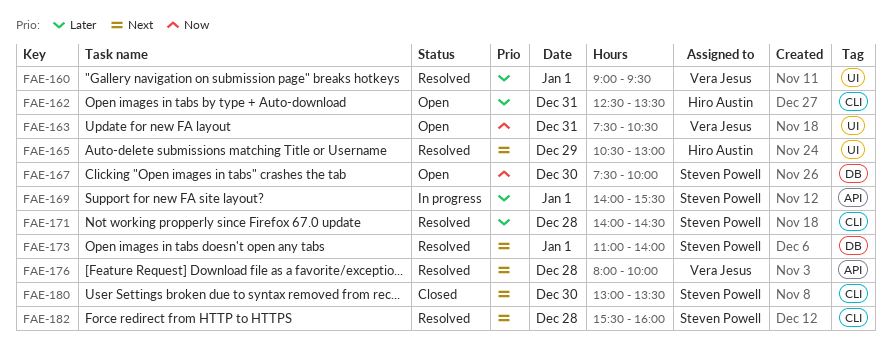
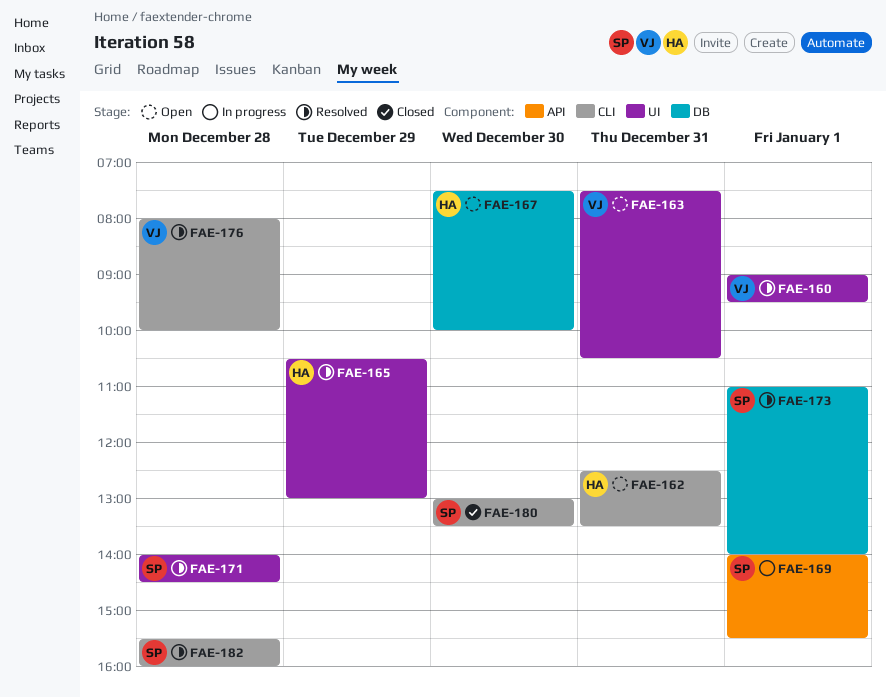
FAE-167, owner: Steven Powell -> Hiro Austin
FAE-171, label: CLI -> UI
FAE-176, label: API -> CLI

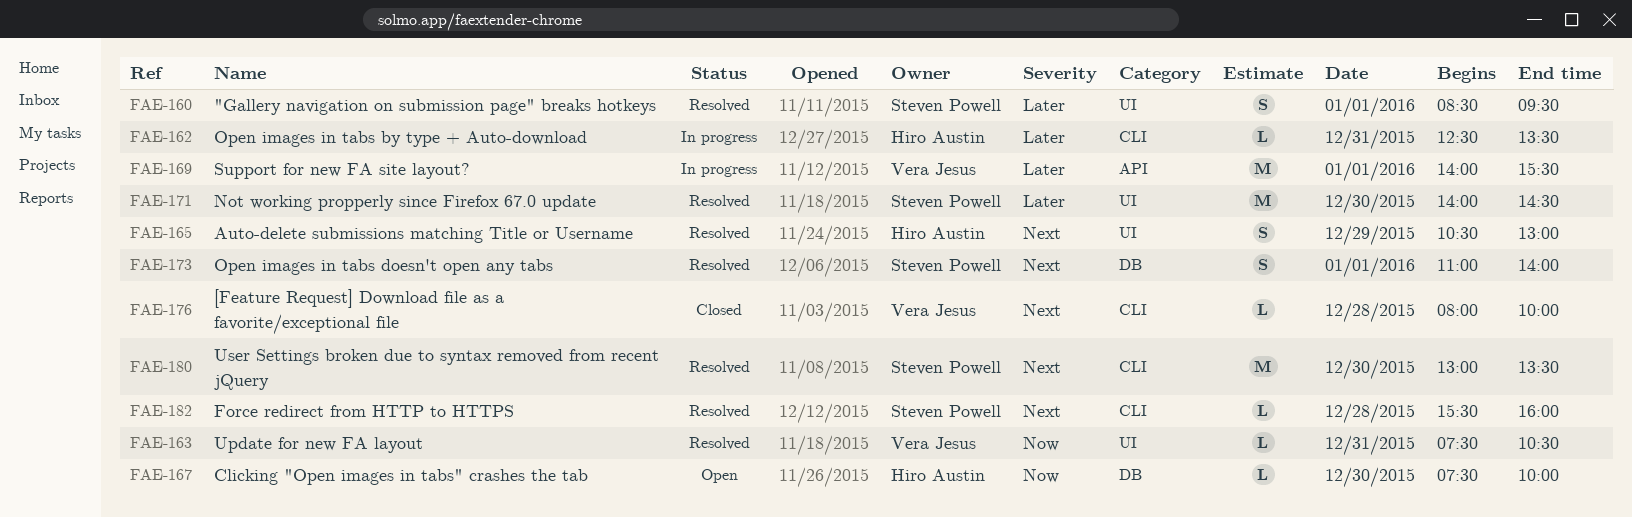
FAE-160, owner: Vera Jesus -> Steven Powell
FAE-160, begins: 09:00 -> 08:30
FAE-162, status: Open -> In progress
FAE-163, status: Open -> Resolved
FAE-169, owner: Steven Powell -> Vera Jesus
FAE-171, day: Dec 28 -> Dec 30
FAE-176, status: Resolved -> Closed
FAE-180, status: Closed -> Resolved

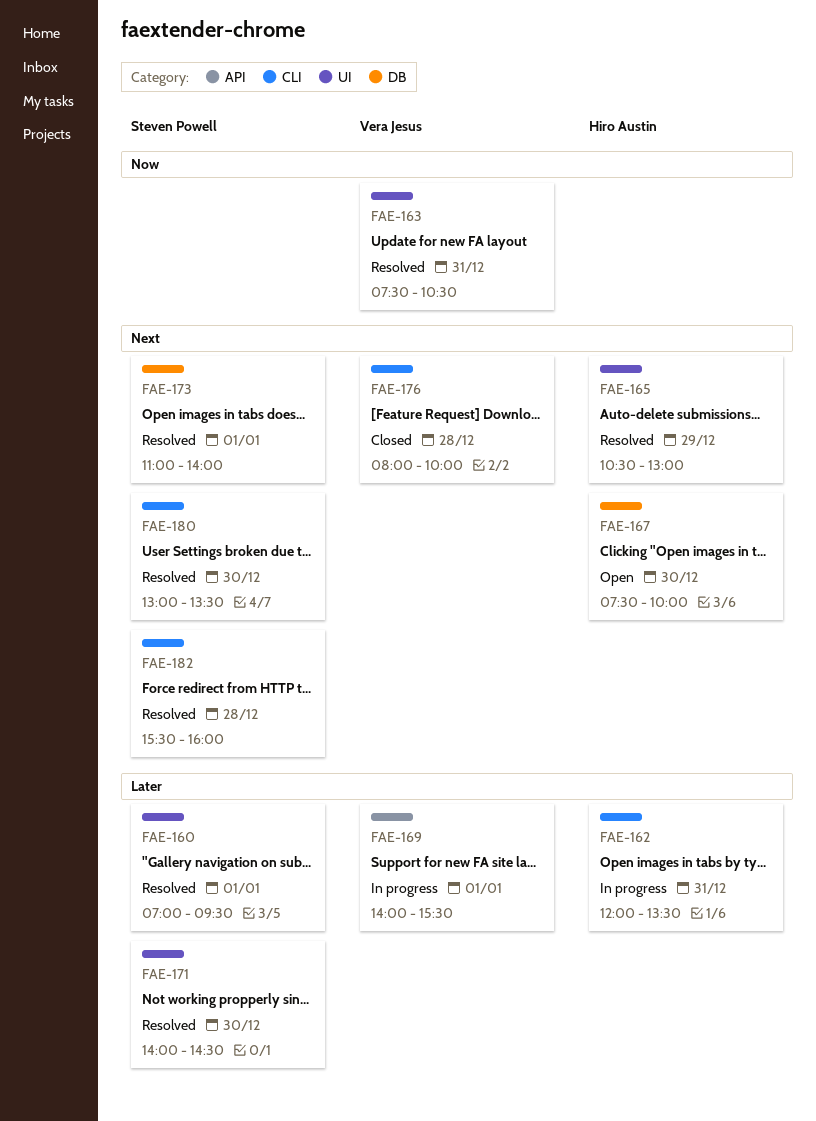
FAE-160, begins: 08:30 -> 07:00
FAE-162, begins: 12:30 -> 12:00
FAE-167, priority: Now -> Next

